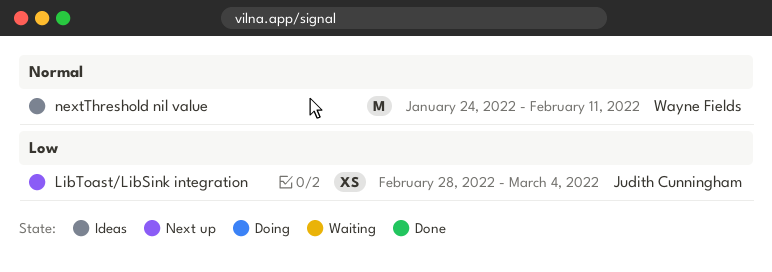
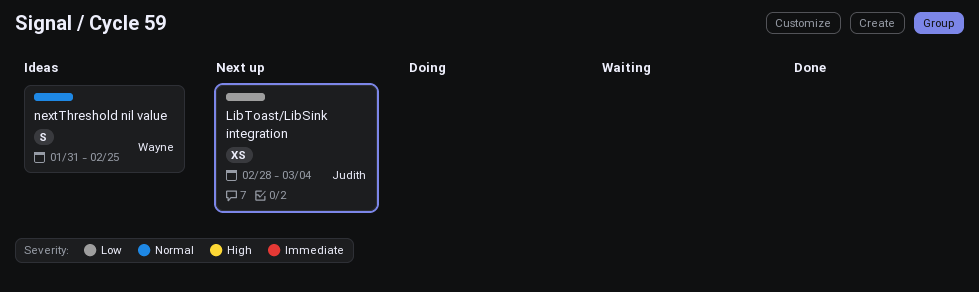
nextThreshold nil value, estimate: M -> S
nextThreshold nil value, start: Jan 24 -> Jan 31
nextThreshold nil value, due: Feb 11 -> Feb 25

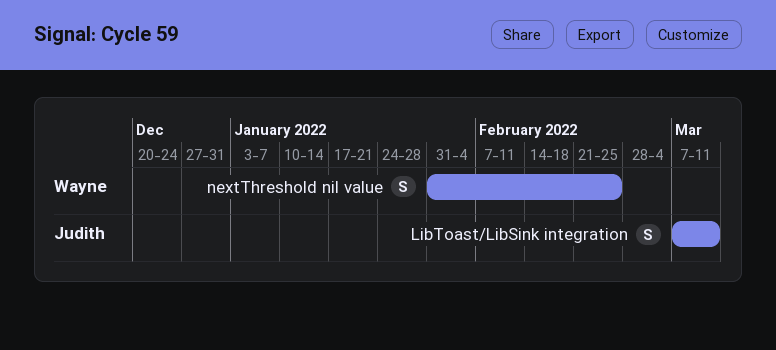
LibToast/LibSink integration, estimate: XS -> S
LibToast/LibSink integration, start: Feb 28 -> Mar 7
LibToast/LibSink integration, due: Mar 4 -> Mar 11

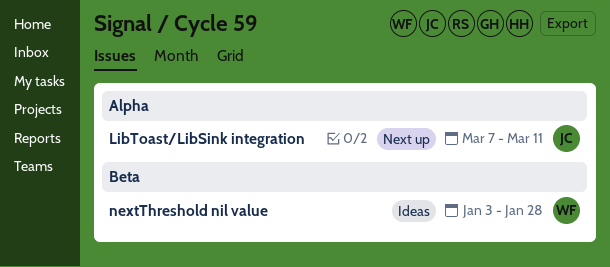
nextThreshold nil value, start: Jan 31 -> Jan 3
nextThreshold nil value, due: Feb 25 -> Jan 28

